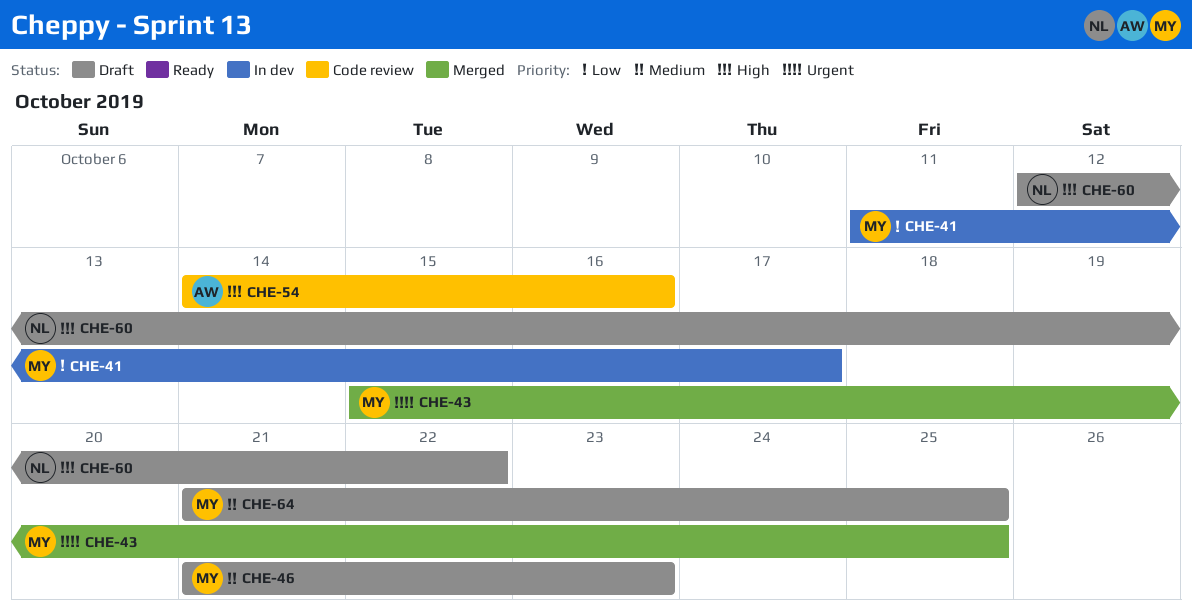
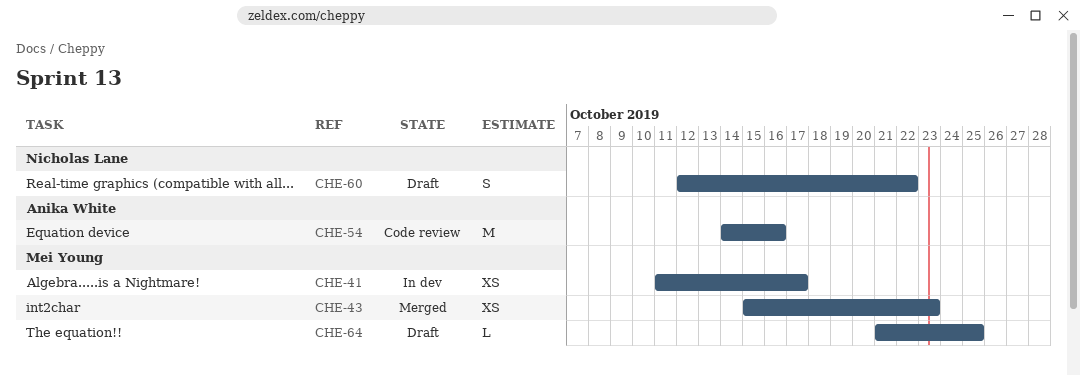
CHE-43, due: Oct 25 -> Oct 23
CHE-46: present -> none

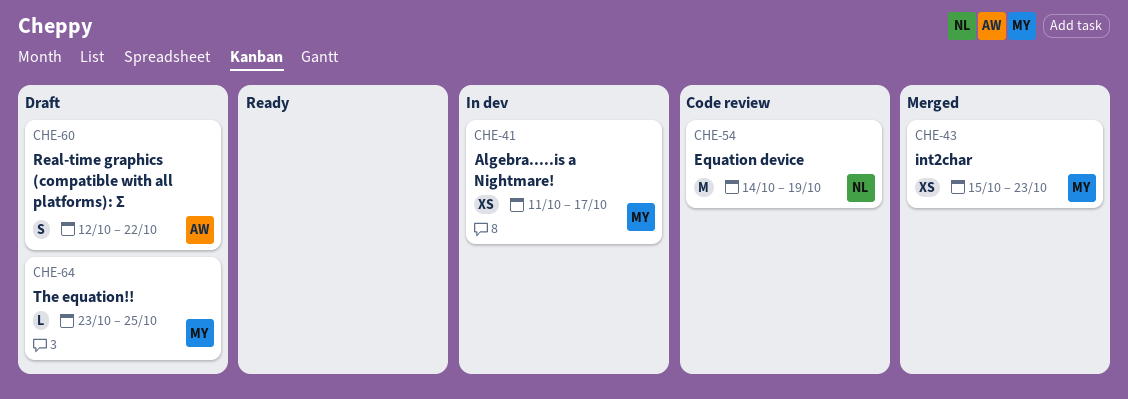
CHE-54, owner: Anika White -> Nicholas Lane
CHE-54, due: Oct 16 -> Oct 19
CHE-60, owner: Nicholas Lane -> Anika White
CHE-64, start: Oct 21 -> Oct 23

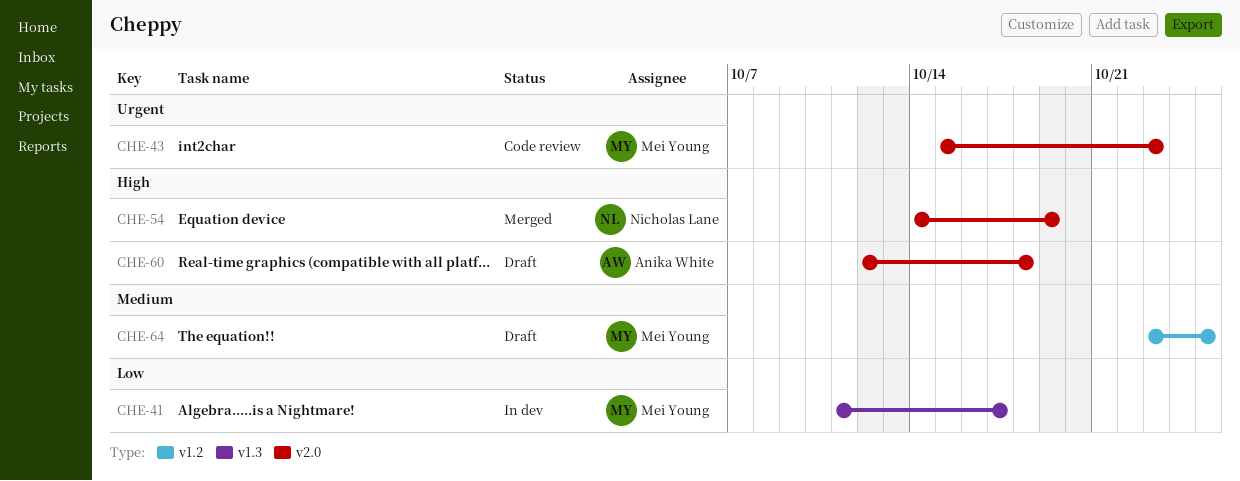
CHE-43, status: Merged -> Code review
CHE-54, status: Code review -> Merged
CHE-60, due: Oct 22 -> Oct 18

